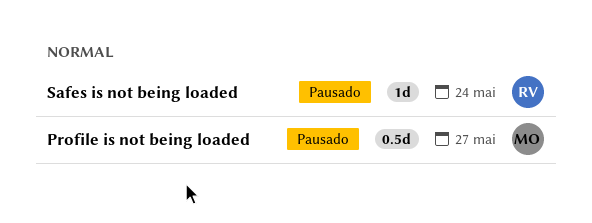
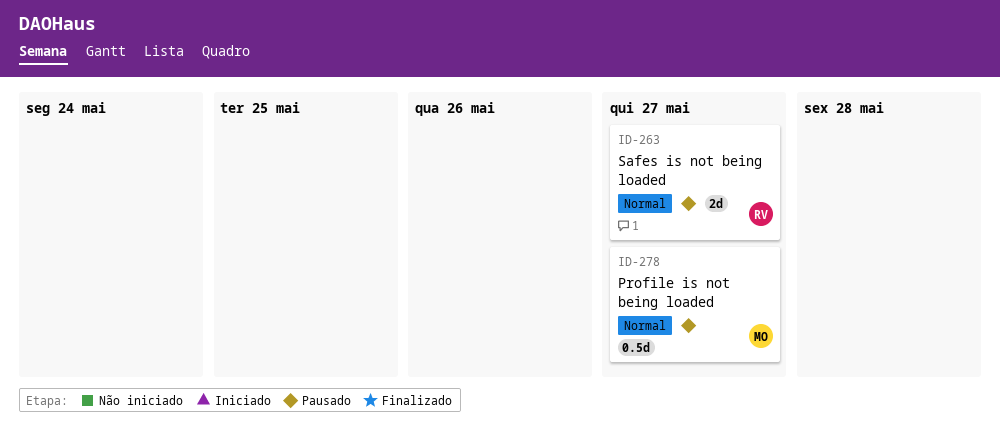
Safes is not being loaded, estimate: 1d -> 2d
Safes is not being loaded, due: May 24 -> May 27

